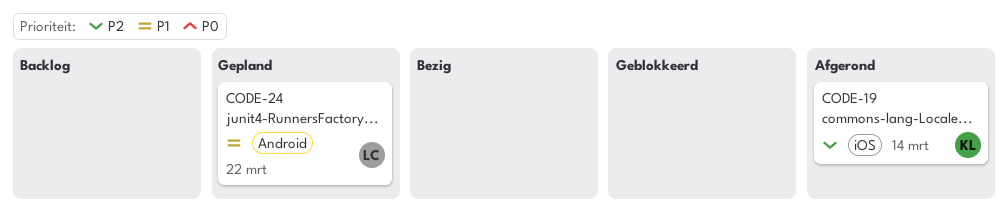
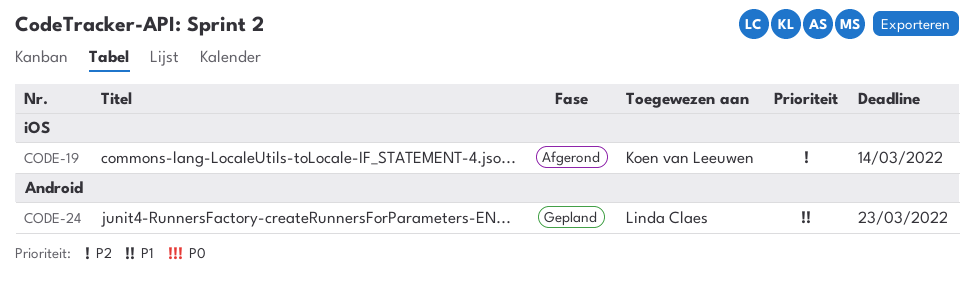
CODE-24, due: Mar 22 -> Mar 23

